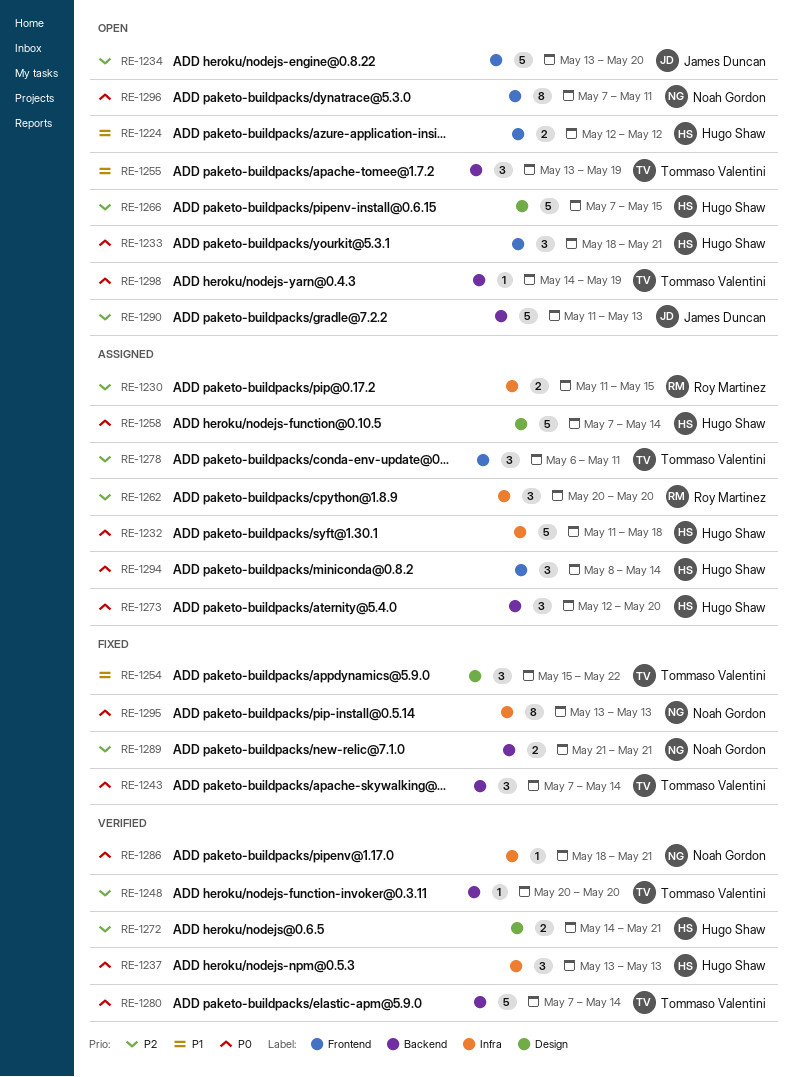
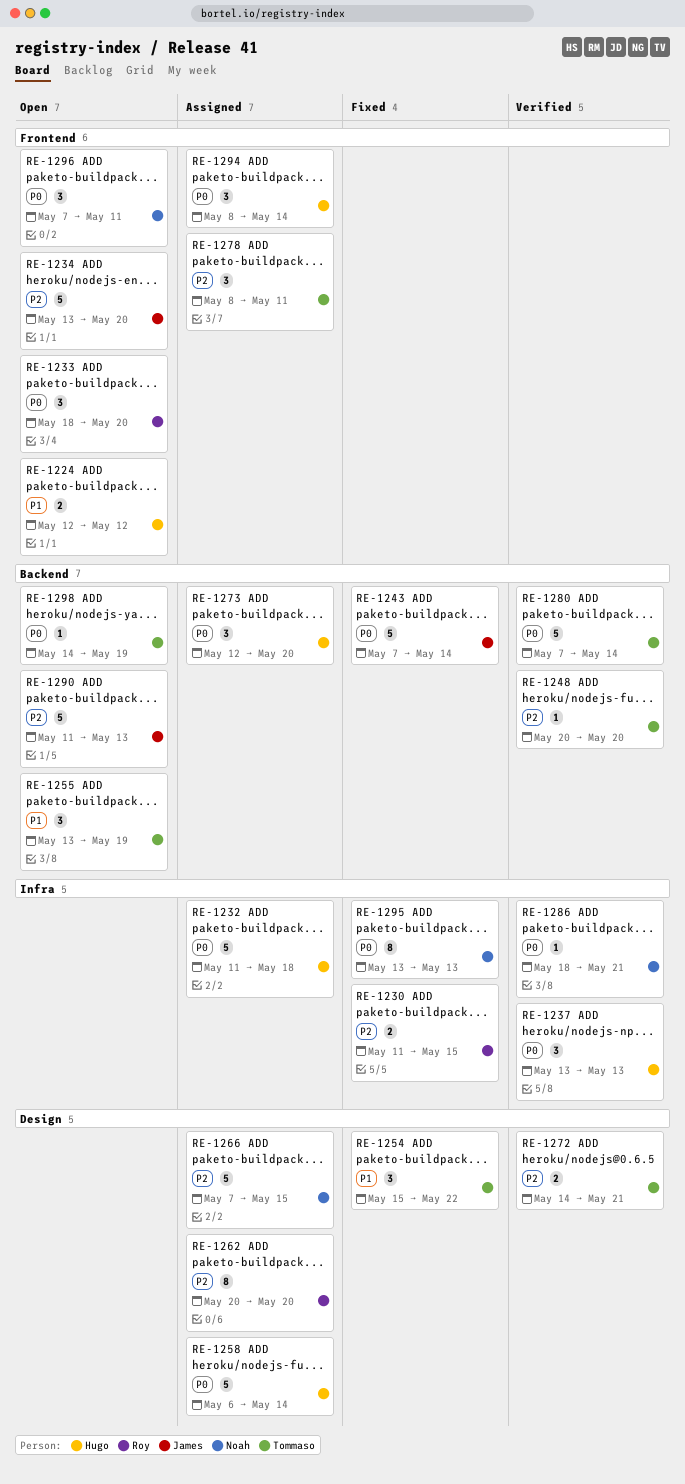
RE-1230, status: Assigned -> Fixed
RE-1233, owner: Hugo Shaw -> Roy Martinez
RE-1233, due: May 21 -> May 20
RE-1243, owner: Tommaso Valentini -> James Duncan
RE-1243, estimate: 3 -> 5
RE-1258, start: May 7 -> May 6
RE-1262, label: Infra -> Design
RE-1262, estimate: 3 -> 8
RE-1266, status: Open -> Assigned
RE-1266, owner: Hugo Shaw -> Noah Gordon
RE-1272, owner: Hugo Shaw -> Tommaso Valentini
RE-1278, start: May 6 -> May 8
RE-1289: present -> none
RE-1296, estimate: 8 -> 3

